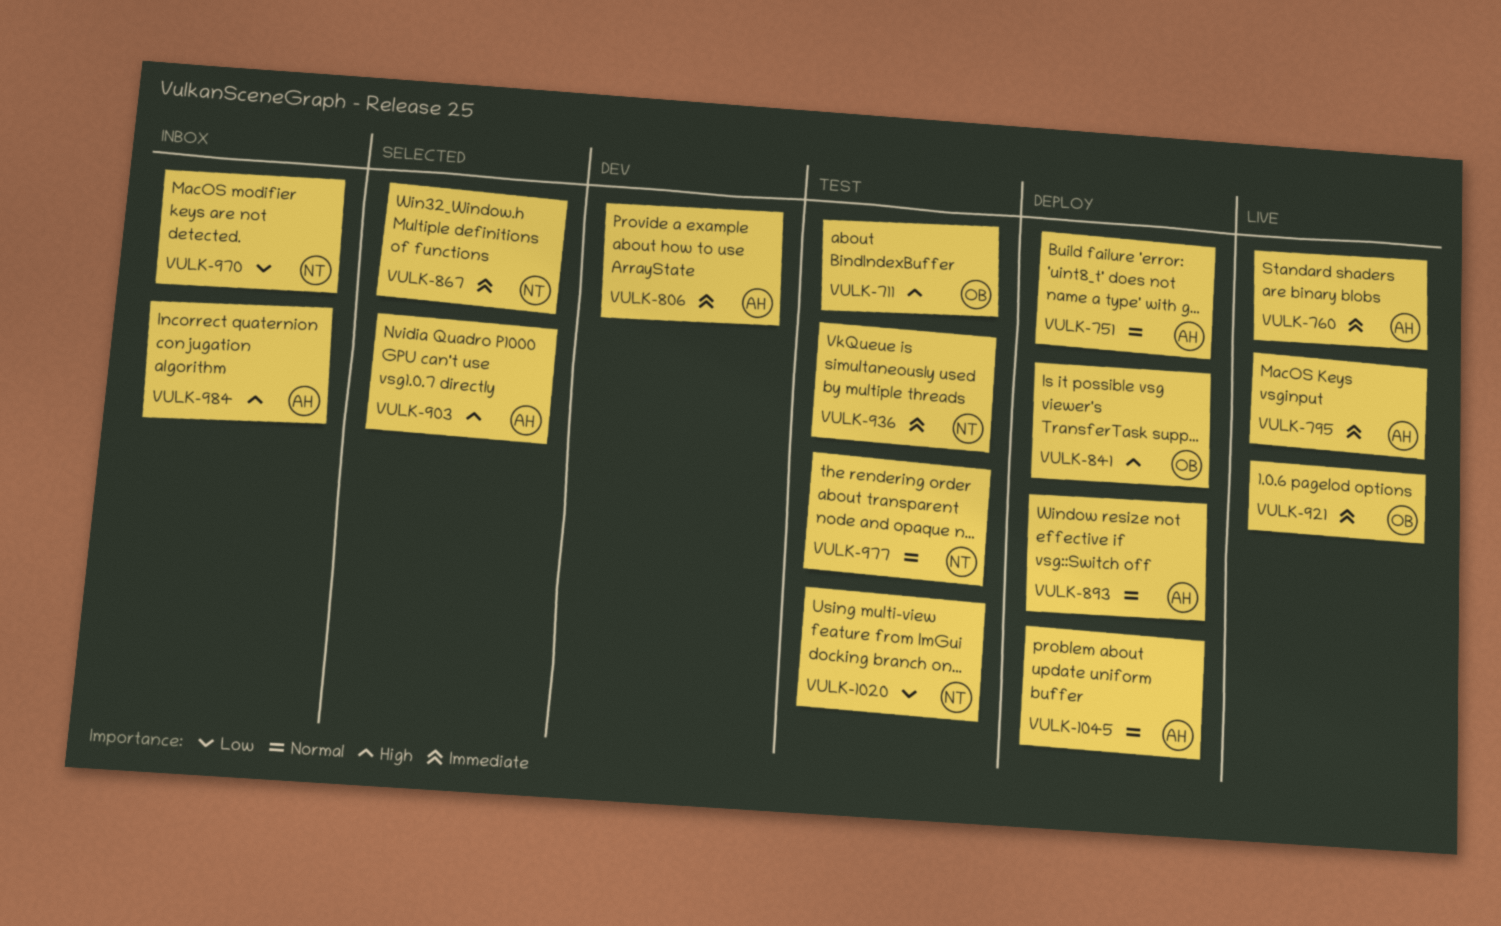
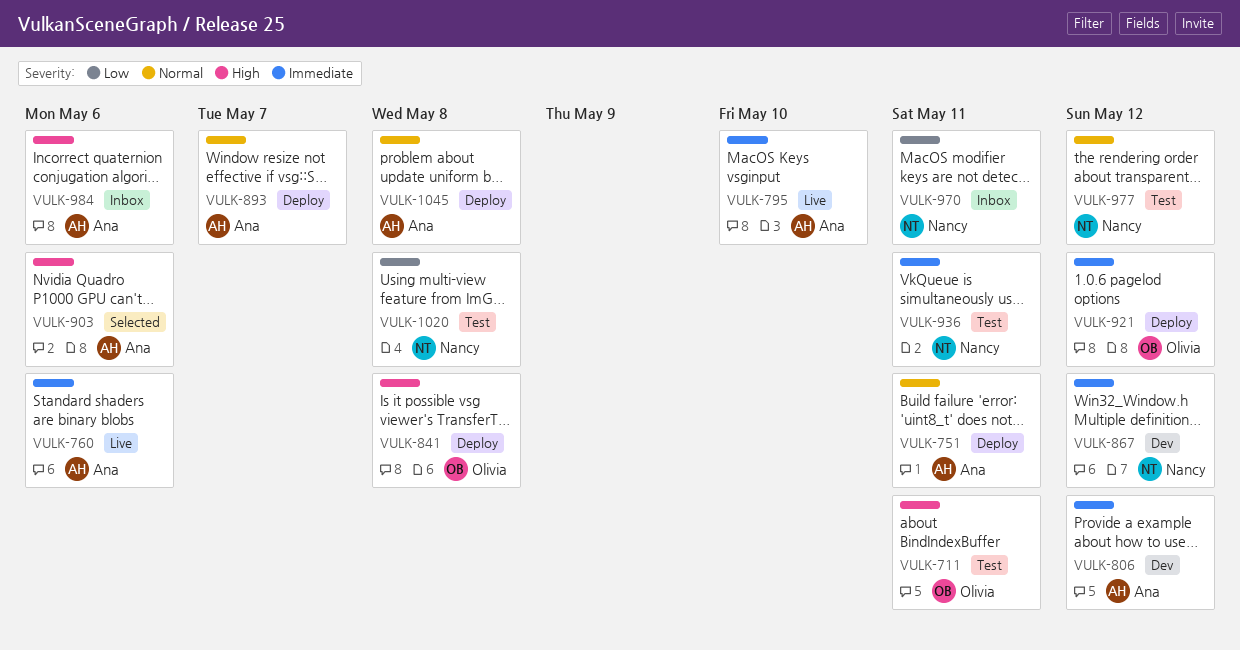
VULK-867, status: Selected -> Dev
VULK-921, status: Live -> Deploy

